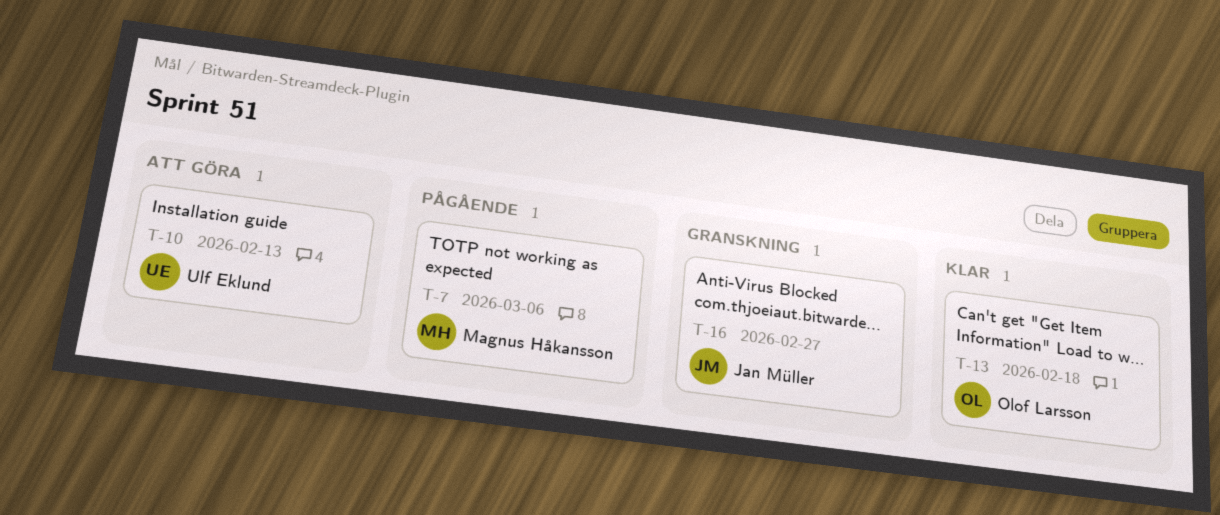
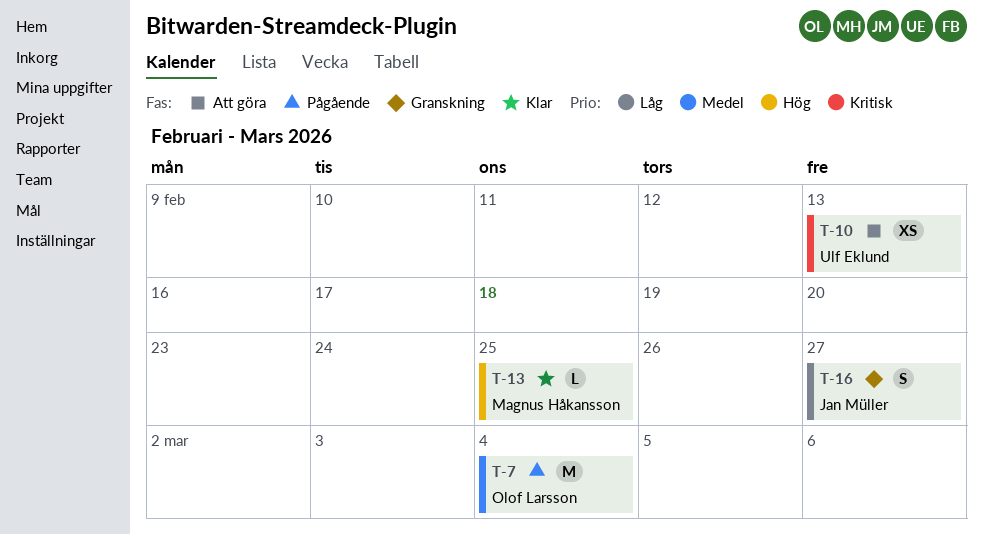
T-7, owner: Magnus Håkansson -> Olof Larsson
T-7, due: Mar 6 -> Mar 4
T-13, owner: Olof Larsson -> Magnus Håkansson
T-13, due: Feb 18 -> Feb 25

